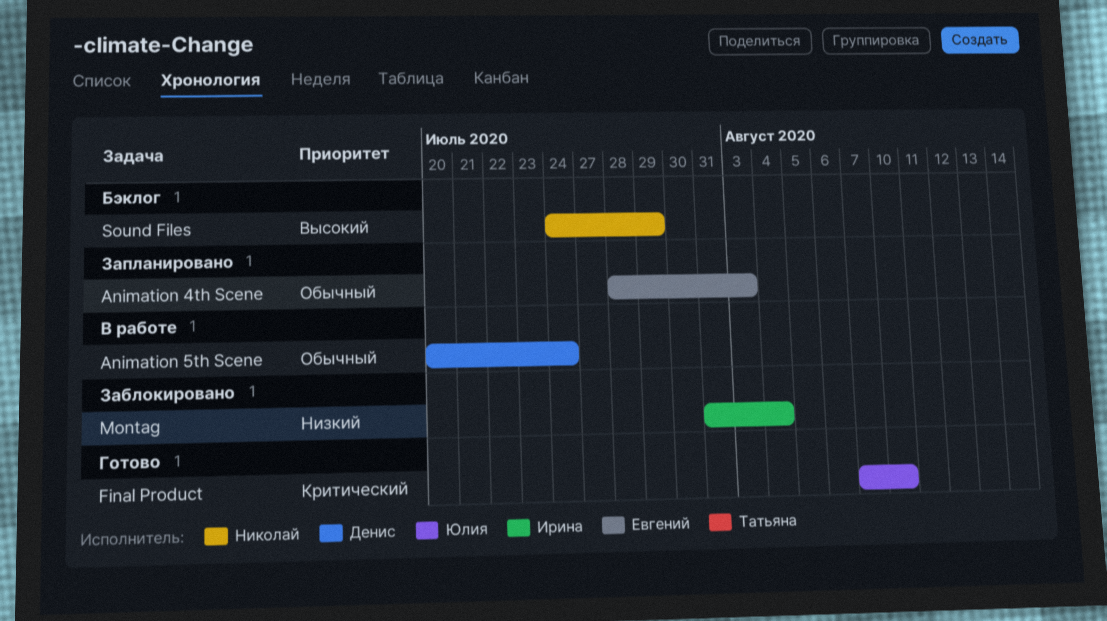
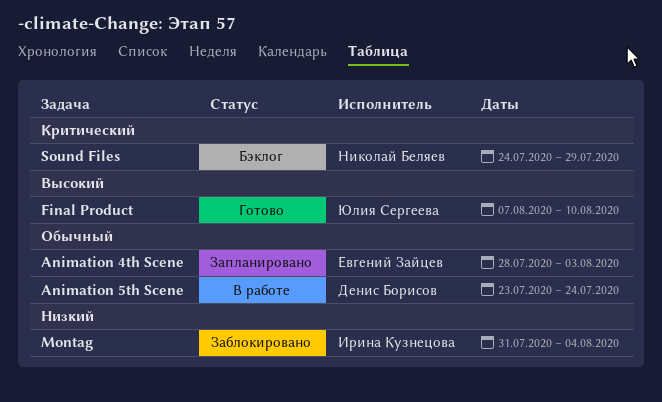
Animation 5th Scene, start: Jul 20 -> Jul 23
Final Product, priority: Критический -> Высокий
Sound Files, priority: Высокий -> Критический

